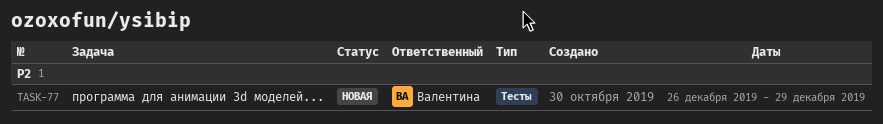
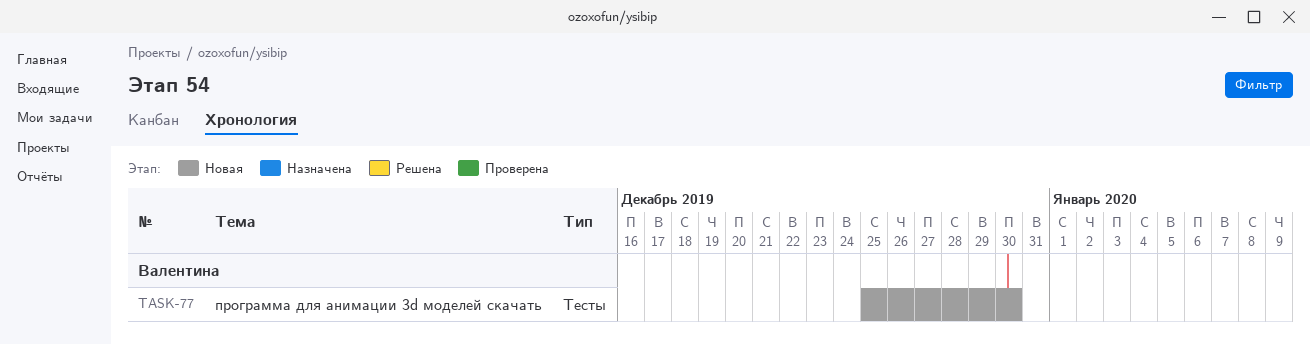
TASK-77, start: Dec 26 -> Dec 25
TASK-77, due: Dec 29 -> Dec 30

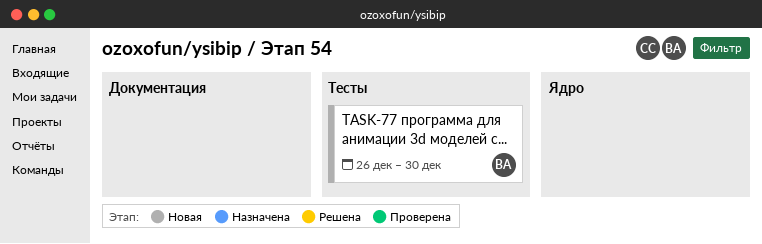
TASK-77, start: Dec 25 -> Dec 26

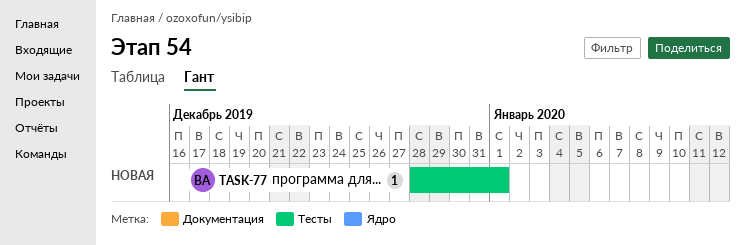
TASK-77, start: Dec 26 -> Dec 28
TASK-77, due: Dec 30 -> Jan 1

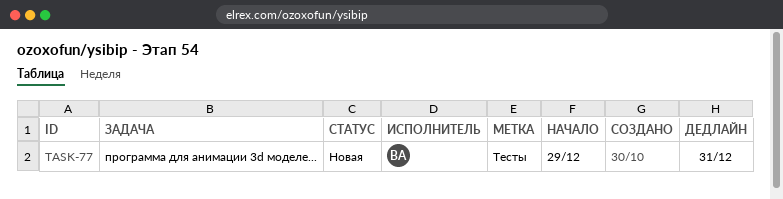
TASK-77, start: Dec 28 -> Dec 29
TASK-77, due: Jan 1 -> Dec 31

